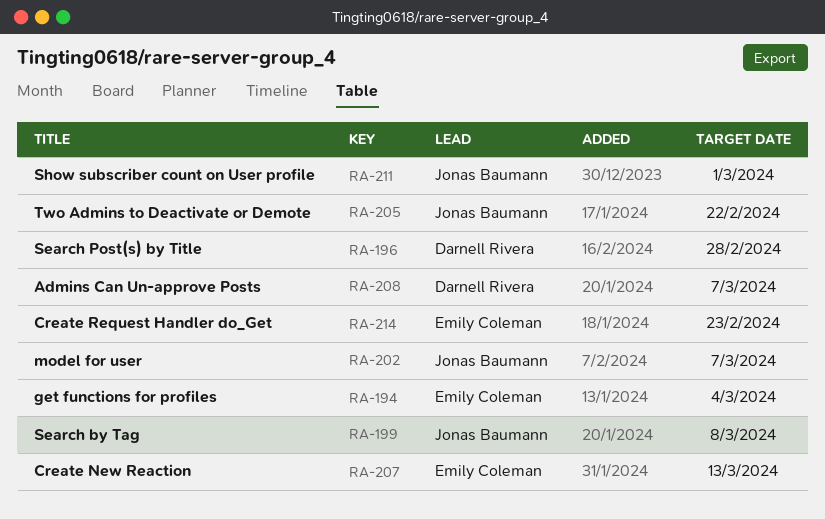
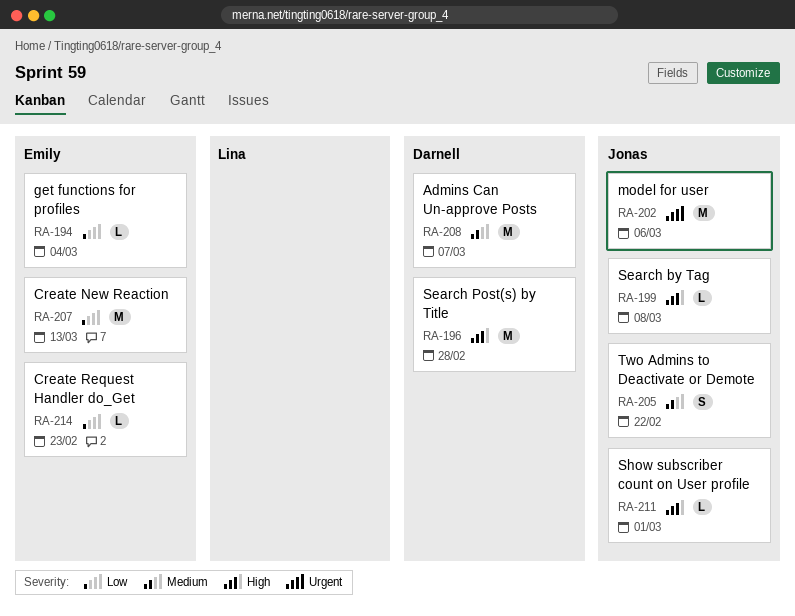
RA-202, due: Mar 7 -> Mar 6

